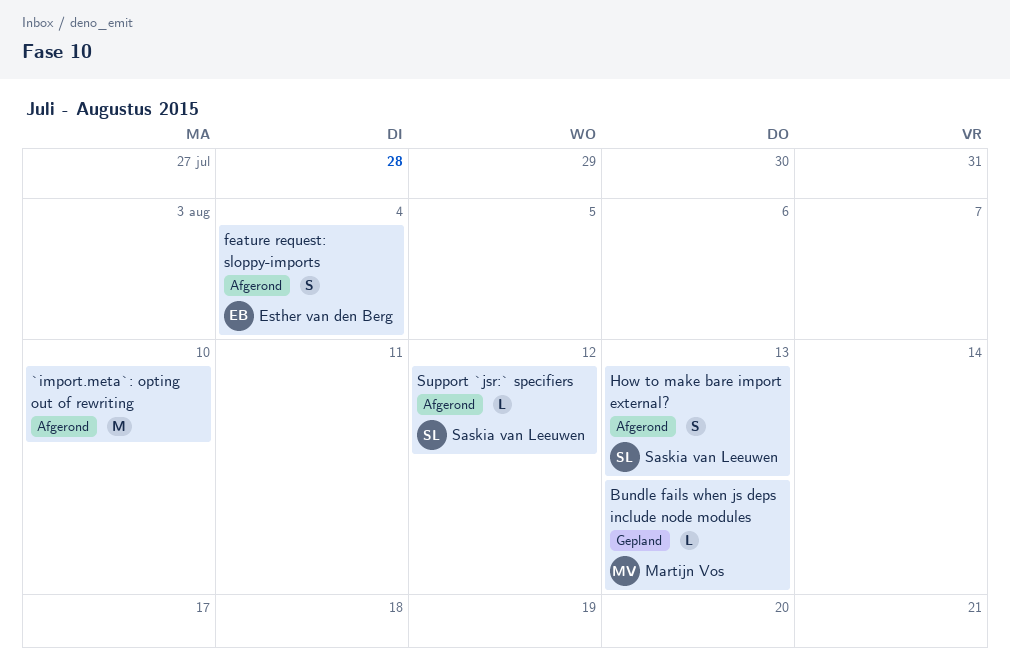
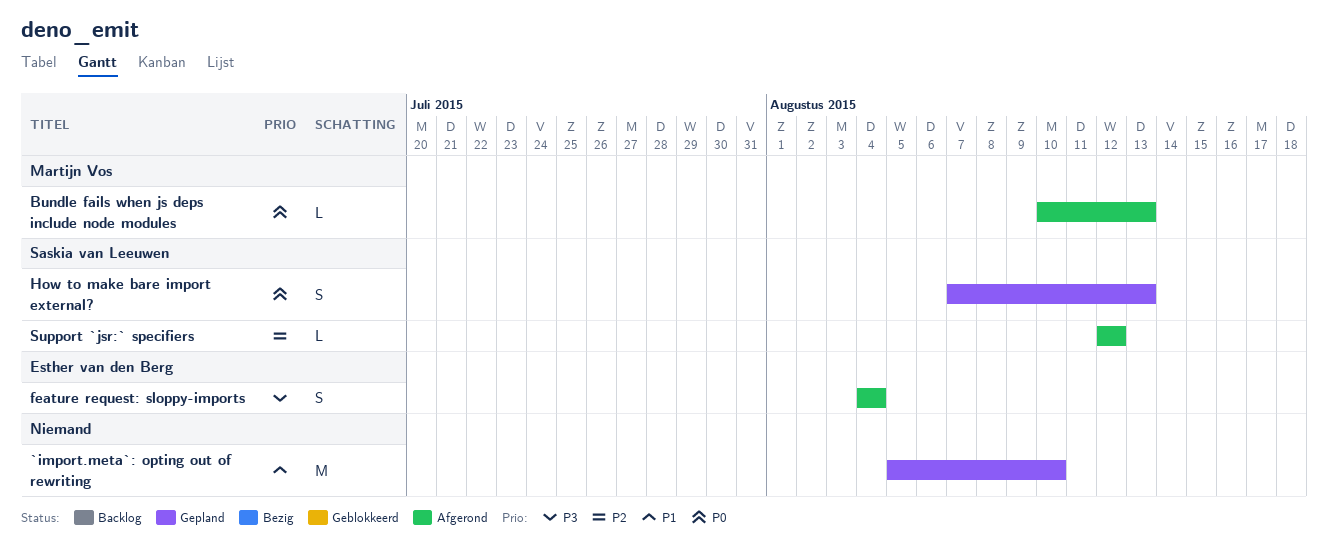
`import.meta`: opting out of rewriting, status: Afgerond -> Gepland
Bundle fails when js deps include node modules, status: Gepland -> Afgerond
How to make bare import external?, status: Afgerond -> Gepland

